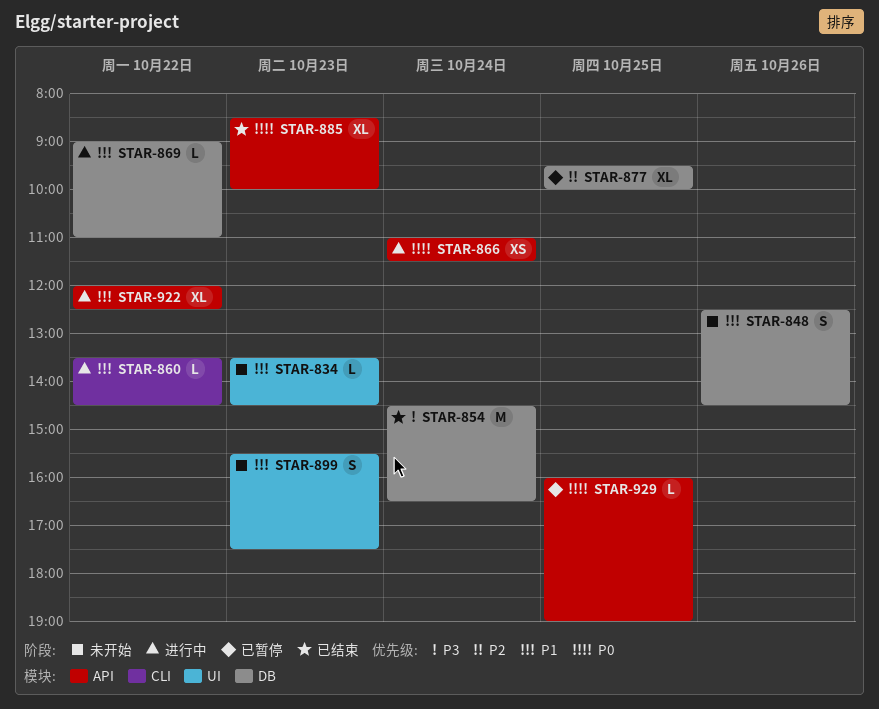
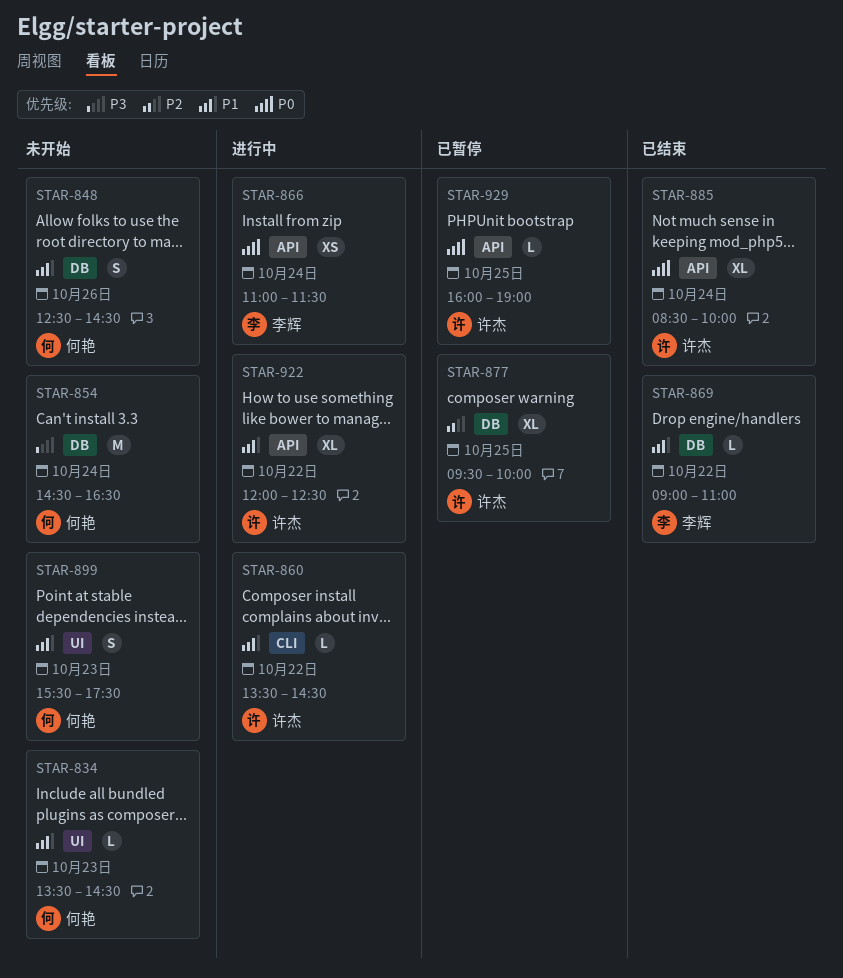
STAR-854, status: 已结束 -> 未开始
STAR-869, status: 进行中 -> 已结束
STAR-885, day: Oct 23 -> Oct 24

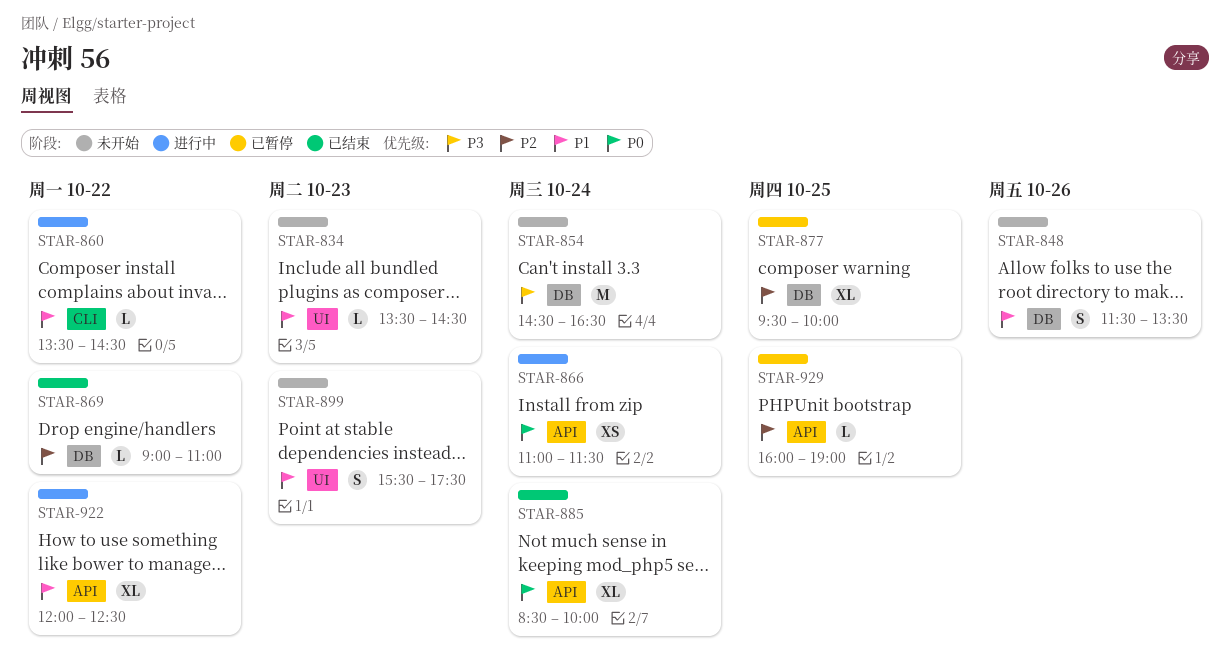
STAR-848, begins: 12:30 -> 11:30
STAR-848, ends: 14:30 -> 13:30
STAR-869, priority: P1 -> P2
STAR-929, priority: P0 -> P2

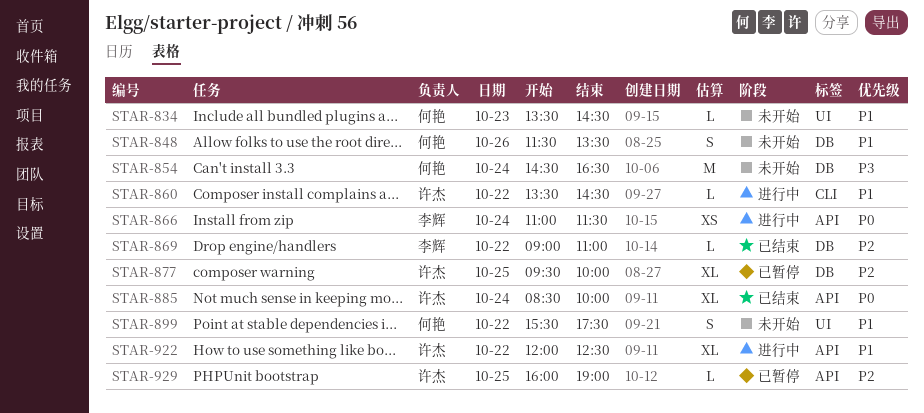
STAR-899, day: Oct 23 -> Oct 22

